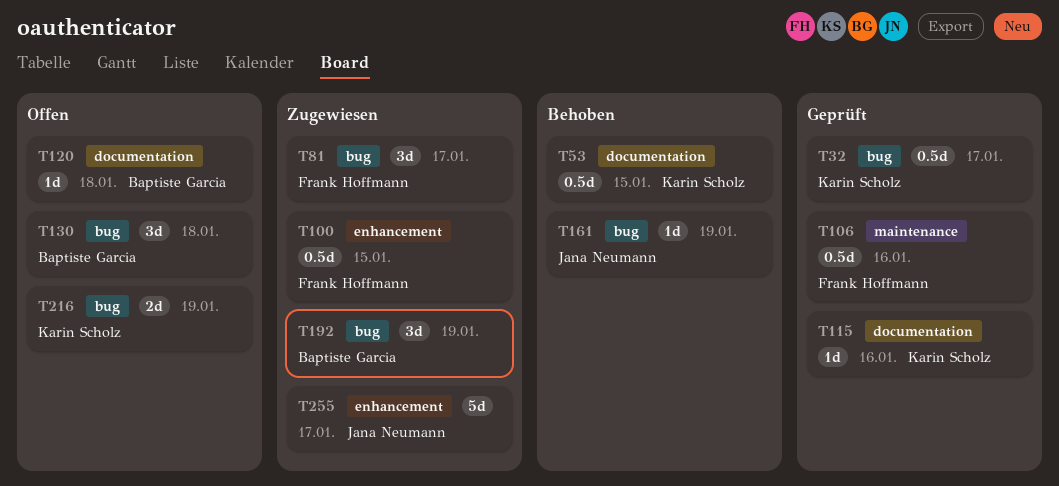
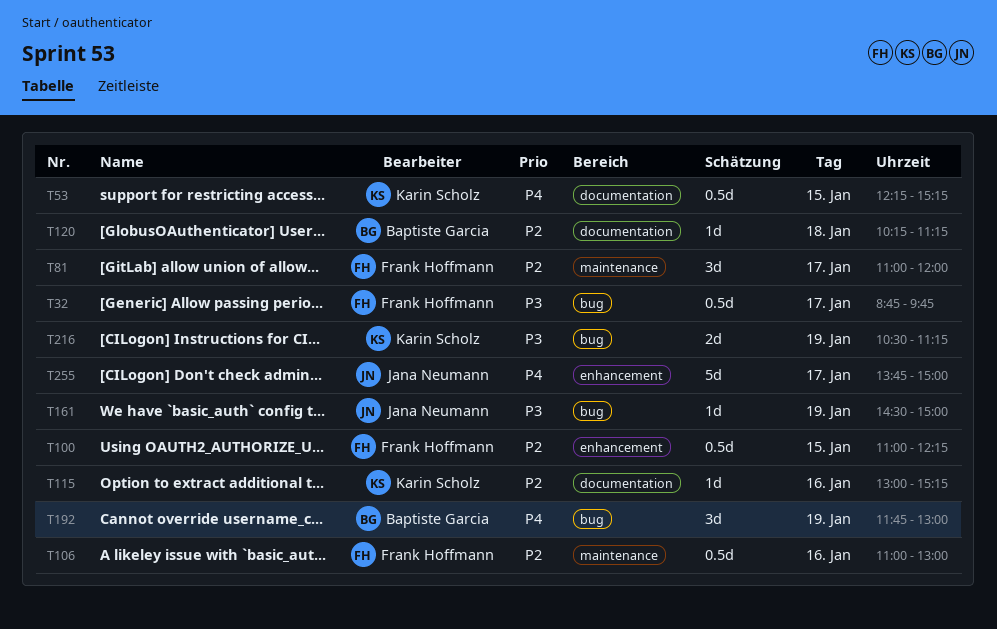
T32, owner: Karin Scholz -> Frank Hoffmann
T81, label: bug -> maintenance
T130: present -> none

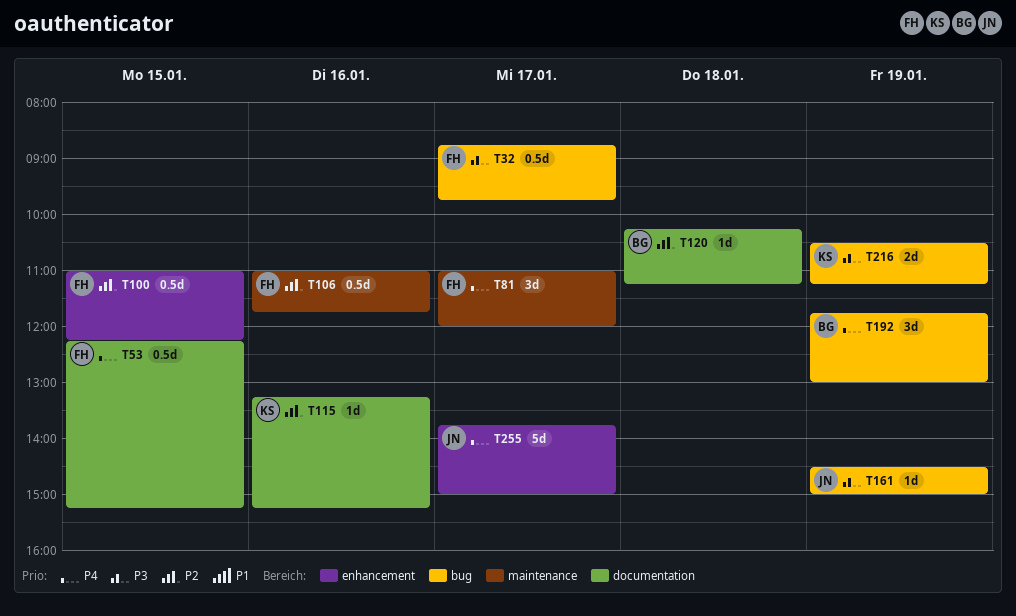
T53, owner: Karin Scholz -> Frank Hoffmann
T81, priority: P2 -> P4
T106, ends: 13:00 -> 11:45
T115, begins: 13:00 -> 13:15

